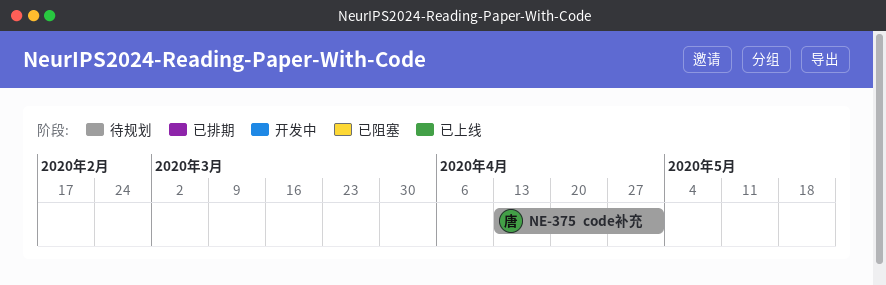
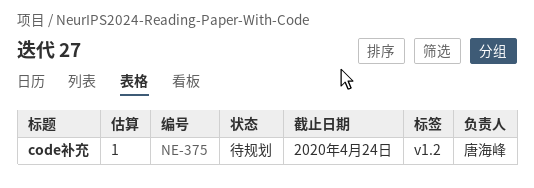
NE-375, due: May 1 -> Apr 24

